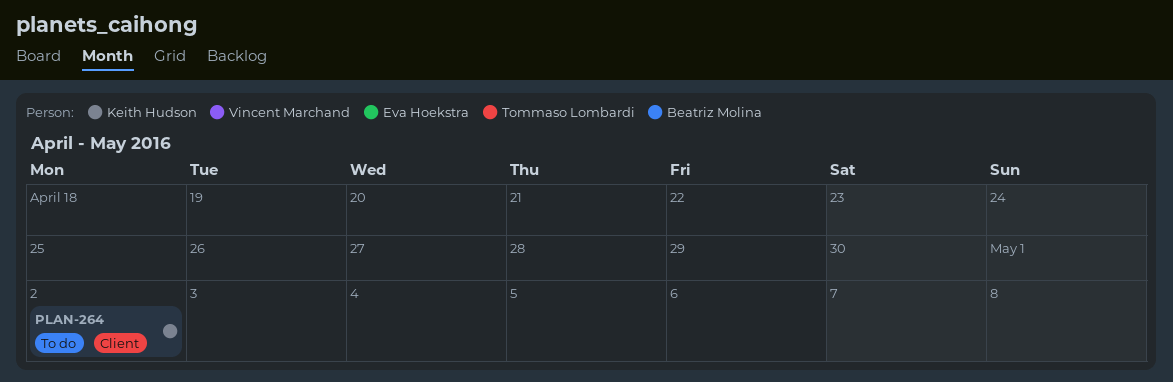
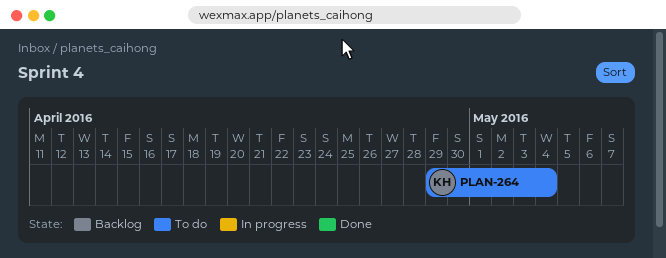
PLAN-264, due: May 2 -> May 4

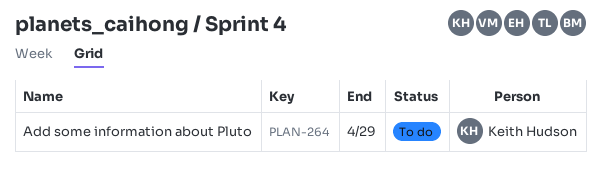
PLAN-264, due: May 4 -> Apr 29

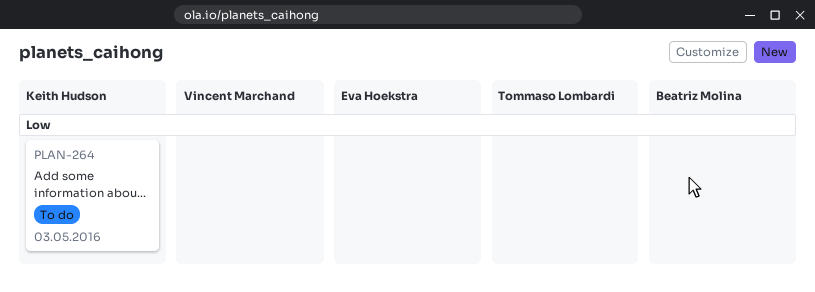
PLAN-264, due: Apr 29 -> May 3

